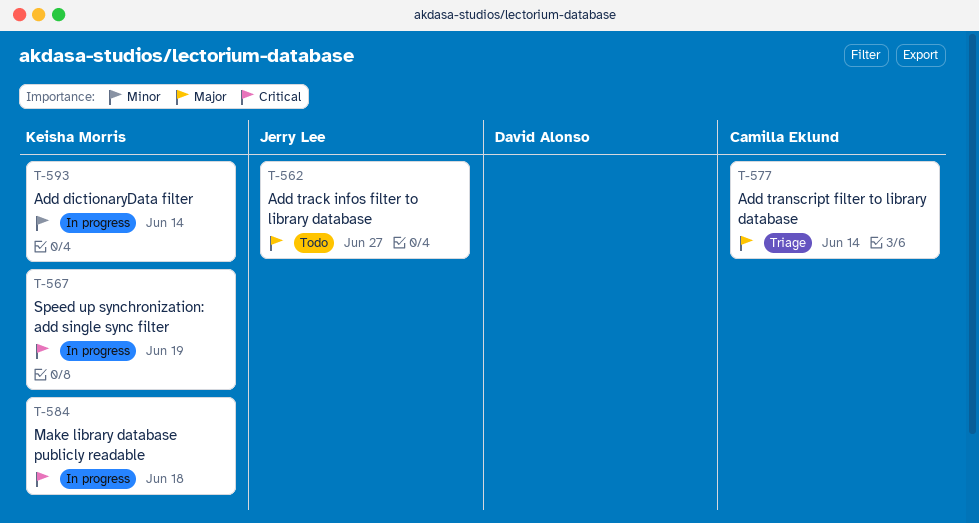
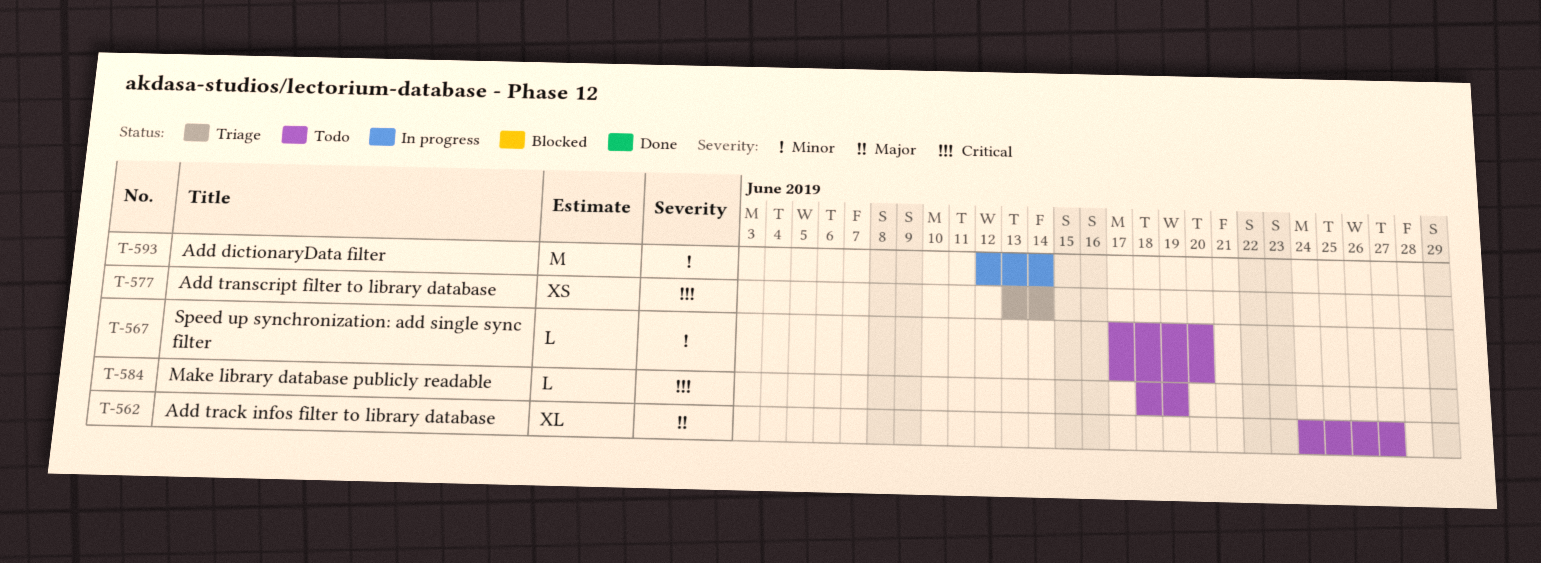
T-567, status: In progress -> Todo
T-567, priority: Critical -> Minor
T-567, due: Jun 19 -> Jun 20
T-577, priority: Major -> Critical
T-584, status: In progress -> Todo
T-584, due: Jun 18 -> Jun 19

